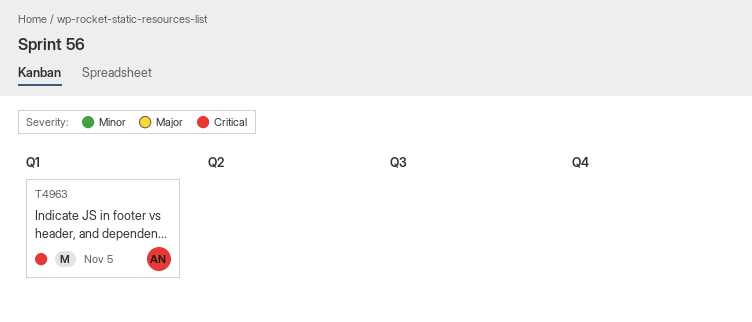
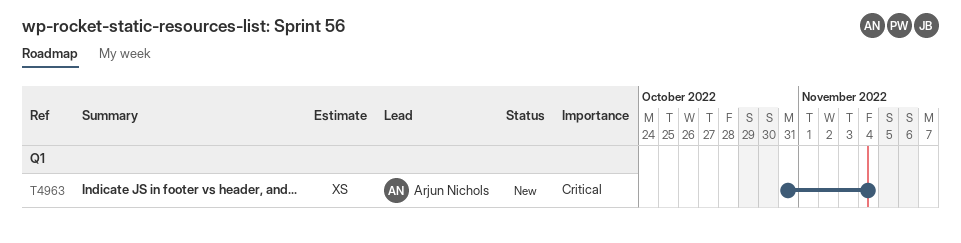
T4963, estimate: M -> XS
T4963, due: Nov 5 -> Nov 4

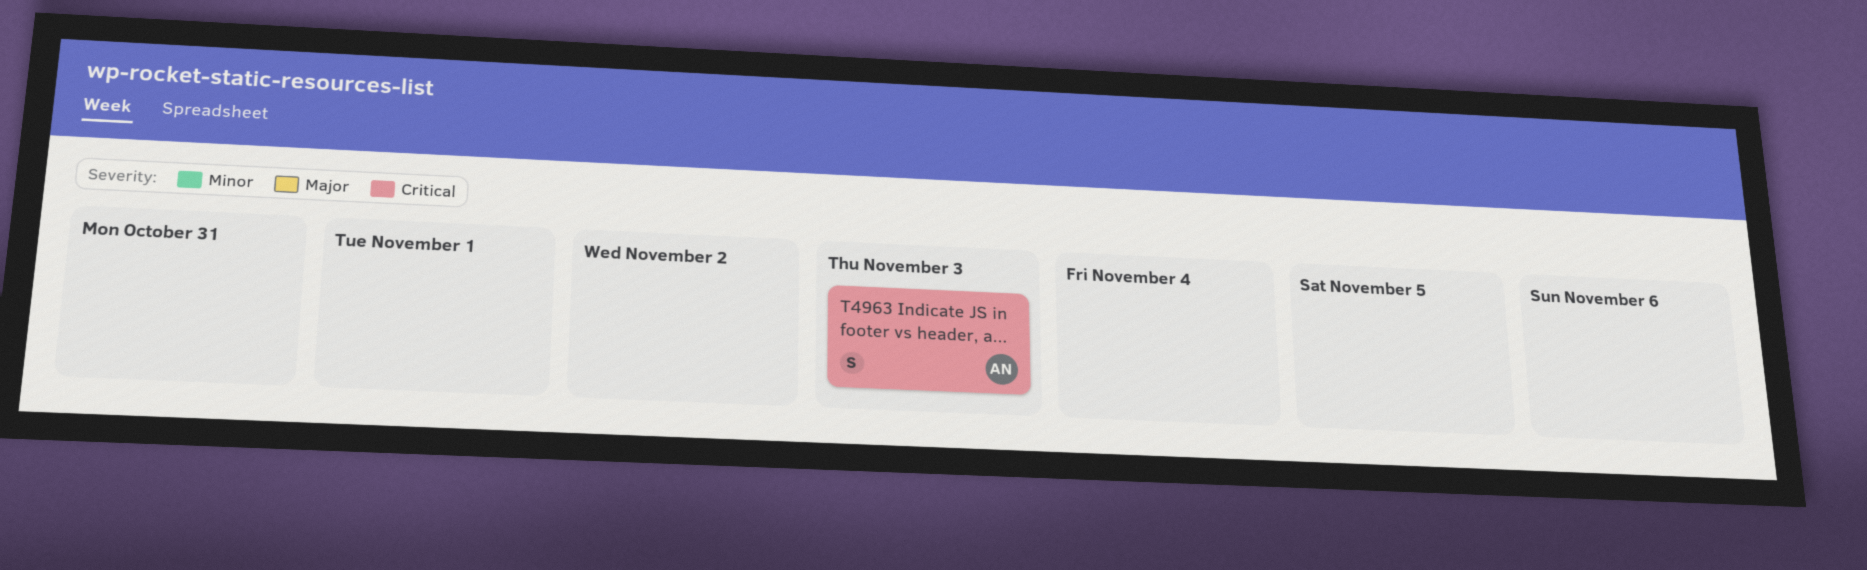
T4963, estimate: XS -> S
T4963, due: Nov 4 -> Nov 3

